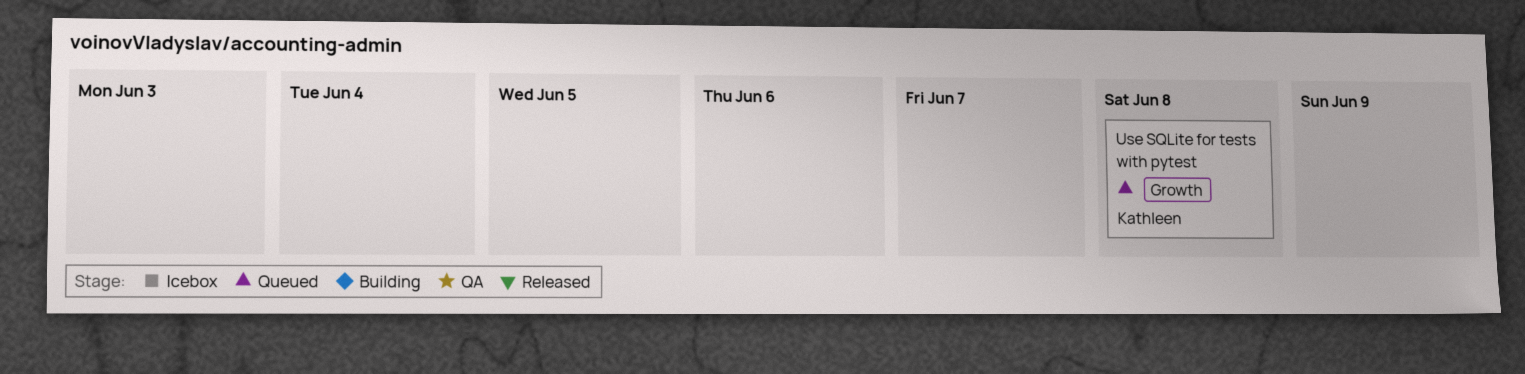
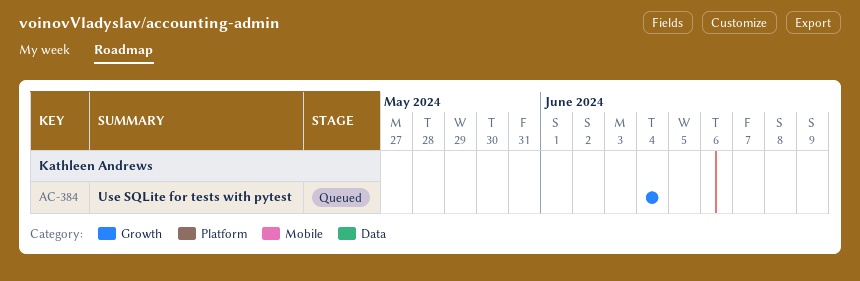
Use SQLite for tests with pytest, due: Jun 8 -> Jun 4

